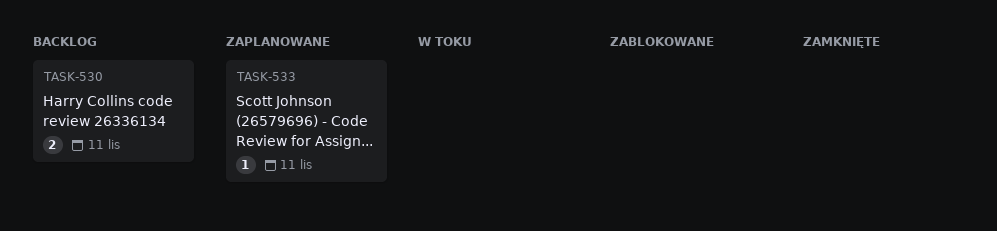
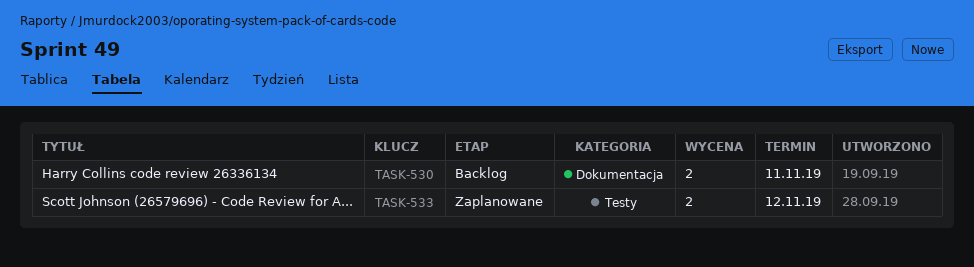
TASK-533, estimate: 1 -> 2
TASK-533, due: Nov 11 -> Nov 12

